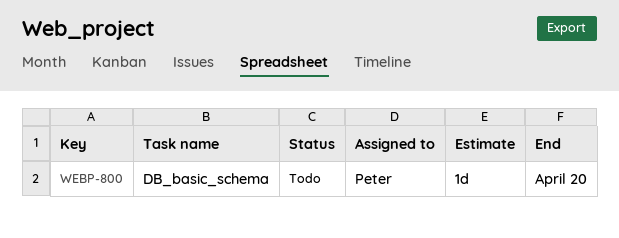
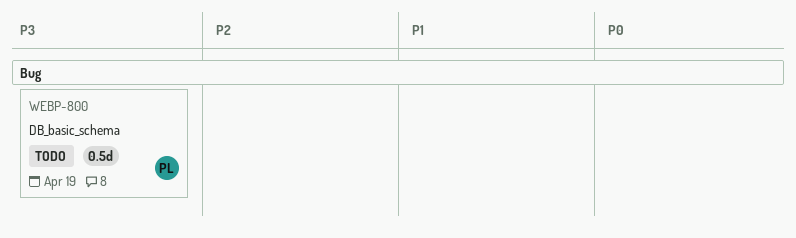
WEBP-800, estimate: 1d -> 0.5d
WEBP-800, due: Apr 20 -> Apr 19

